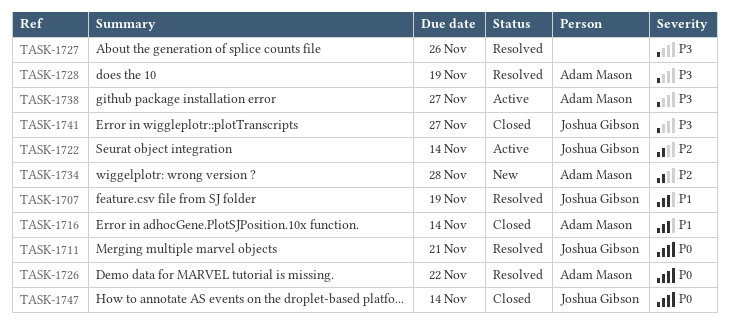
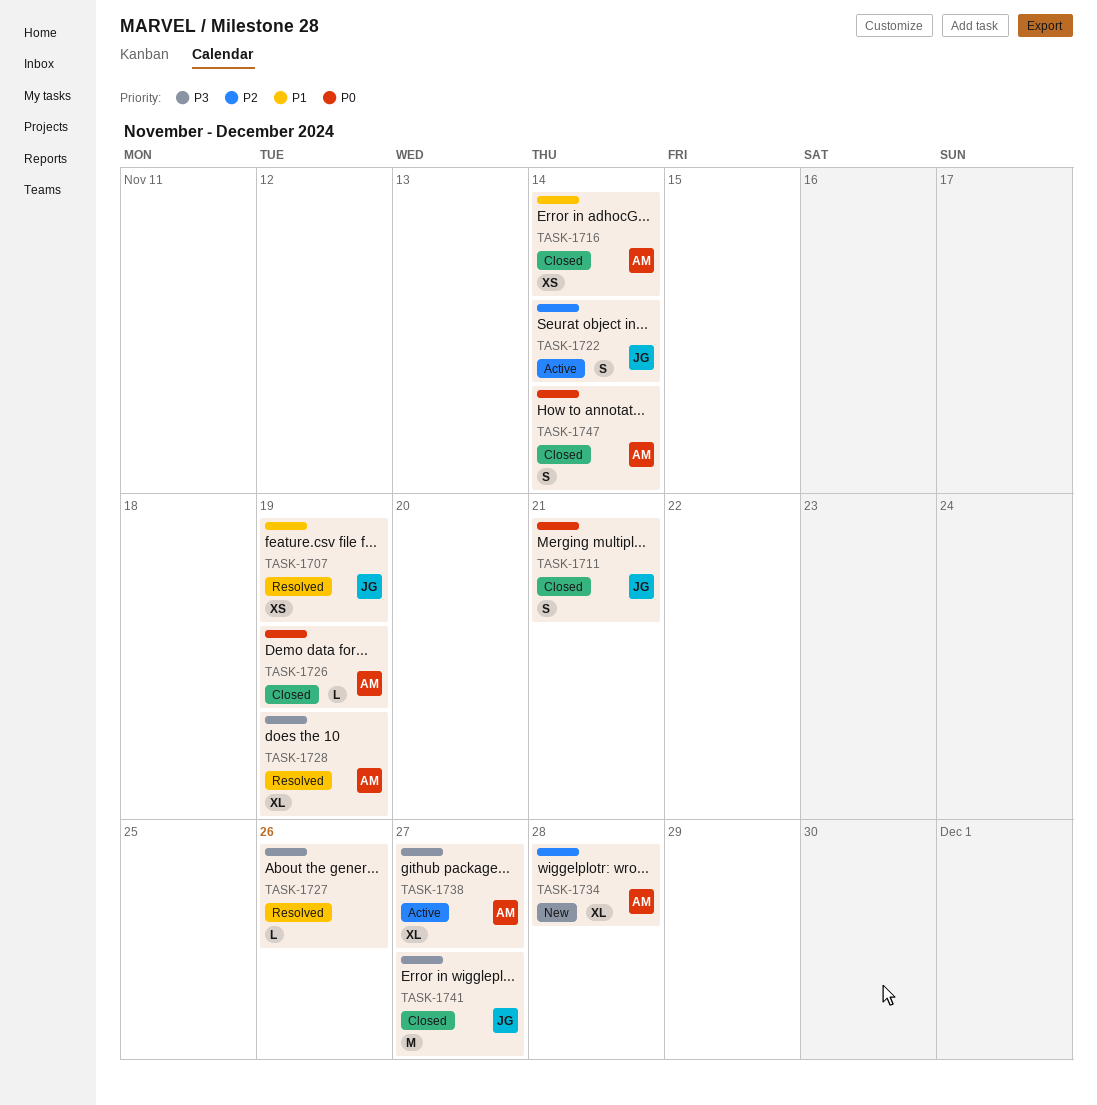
TASK-1711, status: Resolved -> Closed
TASK-1726, status: Resolved -> Closed
TASK-1726, due: Nov 22 -> Nov 19
TASK-1747, owner: Joshua Gibson -> Adam Mason

